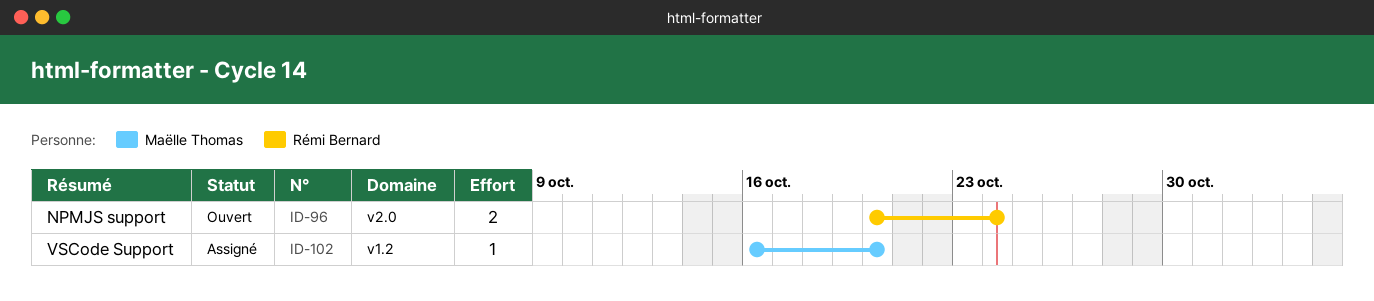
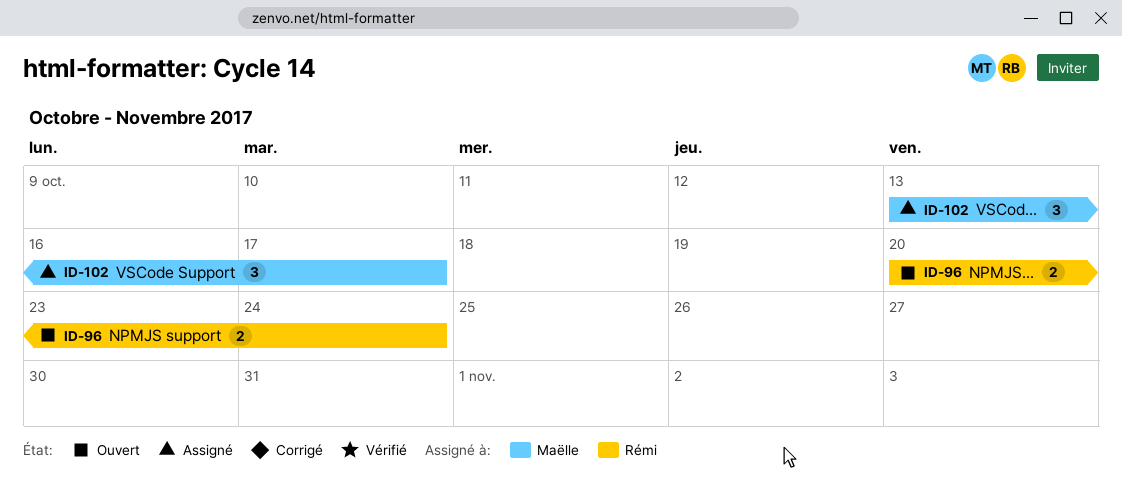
ID-102, estimate: 1 -> 3
ID-102, start: Oct 16 -> Oct 13
ID-102, due: Oct 20 -> Oct 17

